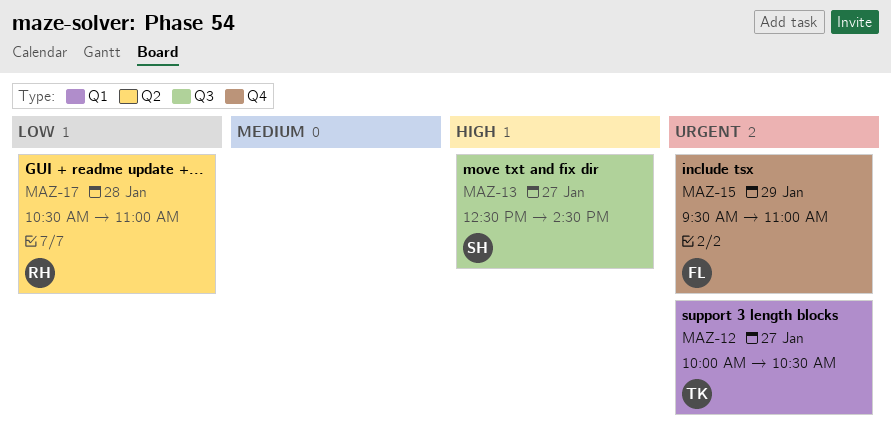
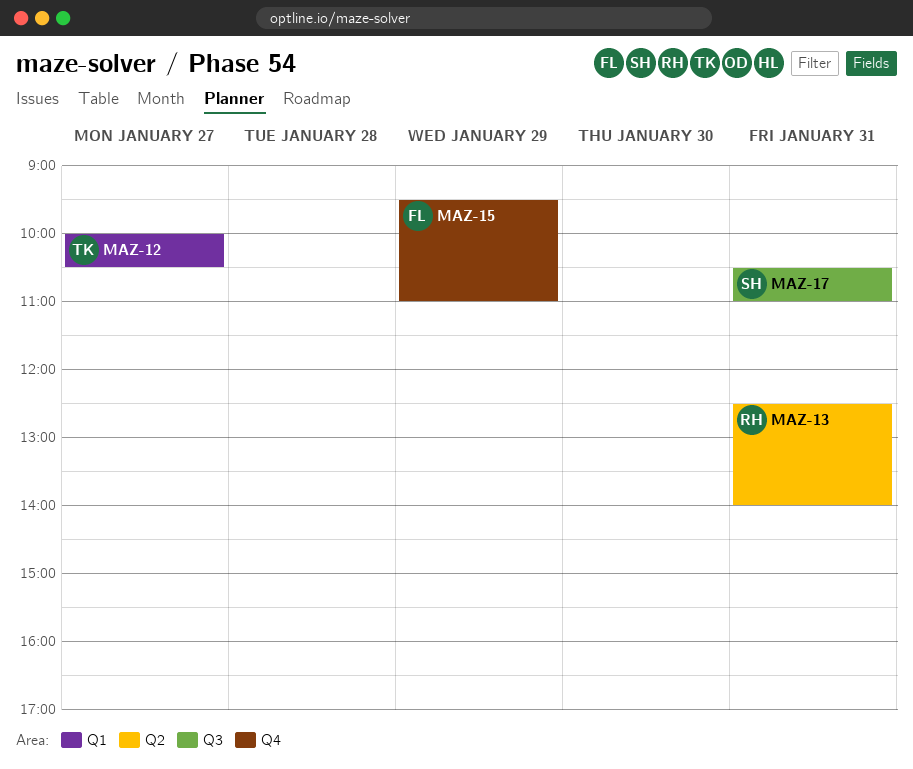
MAZ-13, owner: SH -> RH
MAZ-13, label: Q3 -> Q2
MAZ-13, day: Jan 27 -> Jan 31
MAZ-13, ends: 14:30 -> 14:00
MAZ-17, owner: RH -> SH
MAZ-17, label: Q2 -> Q3
MAZ-17, day: Jan 28 -> Jan 31

